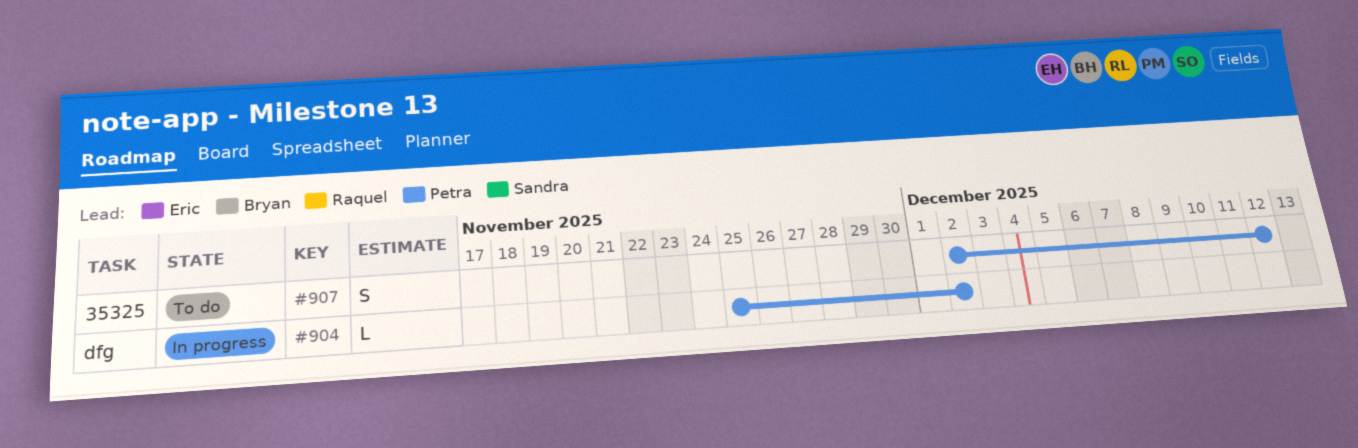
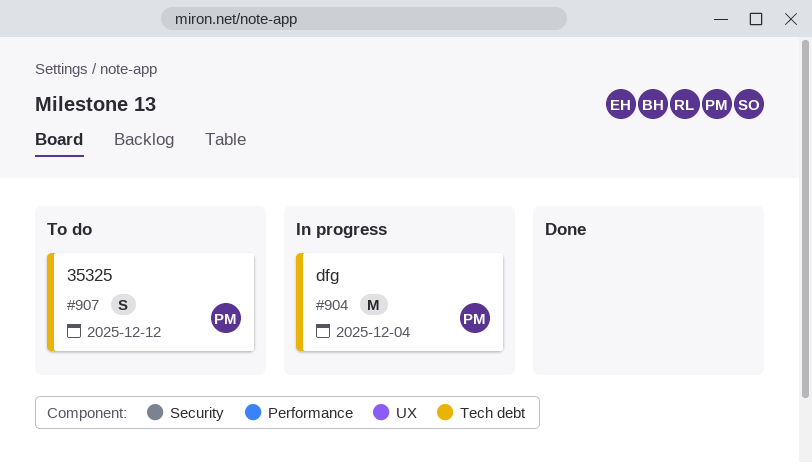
#904, estimate: L -> M
#904, due: Dec 2 -> Dec 4

